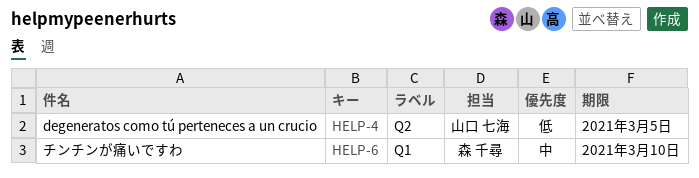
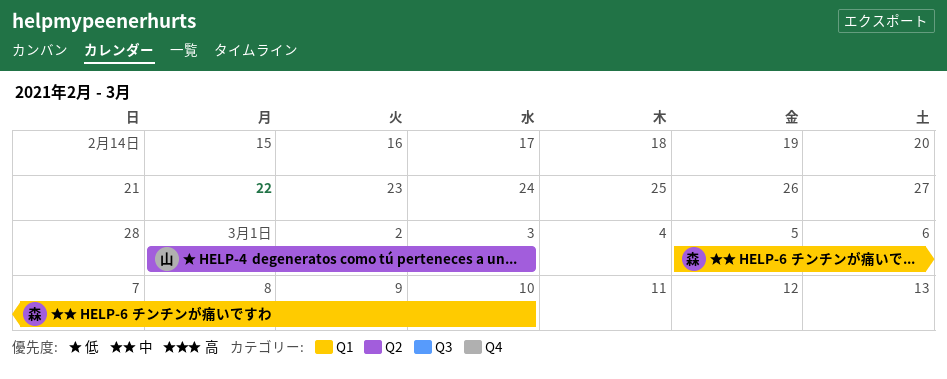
HELP-4, due: Mar 5 -> Mar 3

